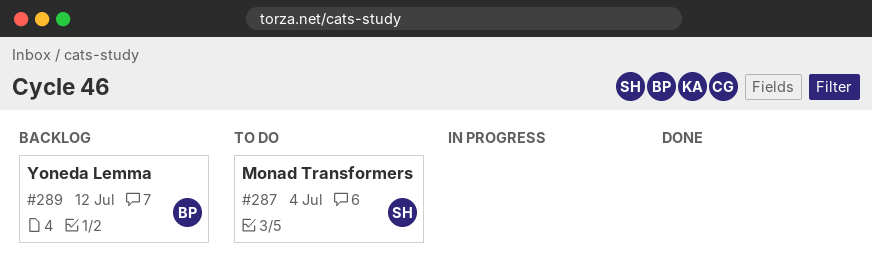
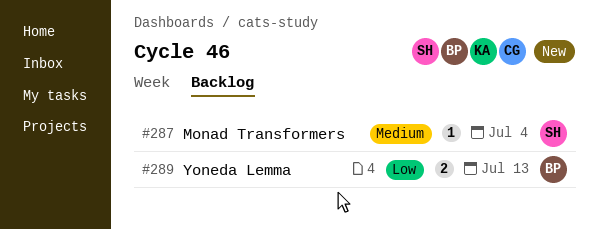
#289, due: Jul 12 -> Jul 13

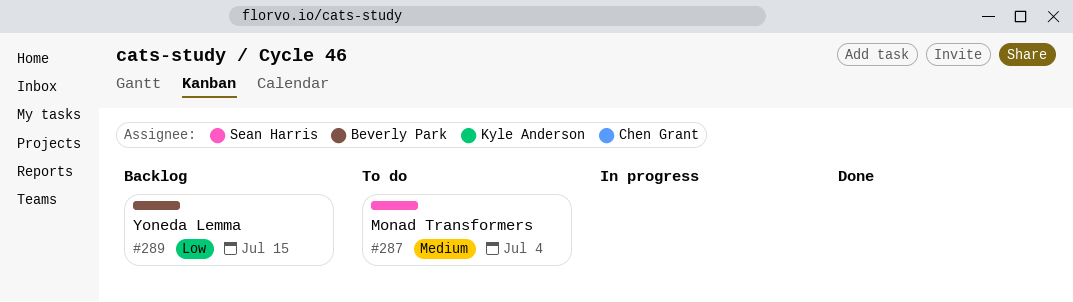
#289, due: Jul 13 -> Jul 15

